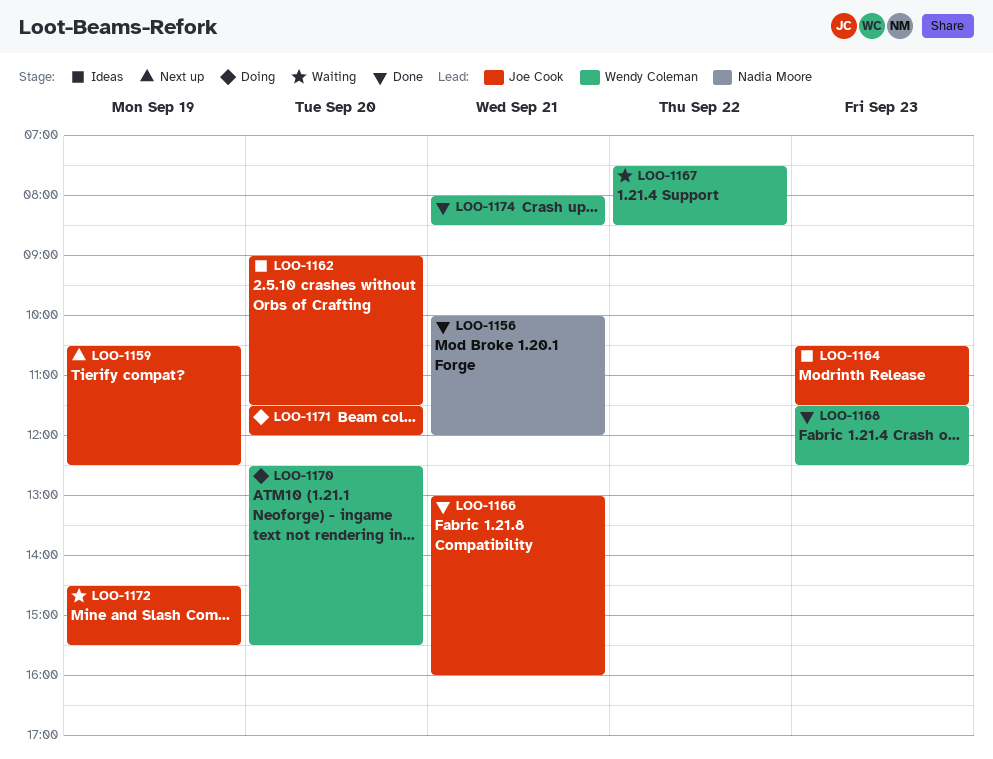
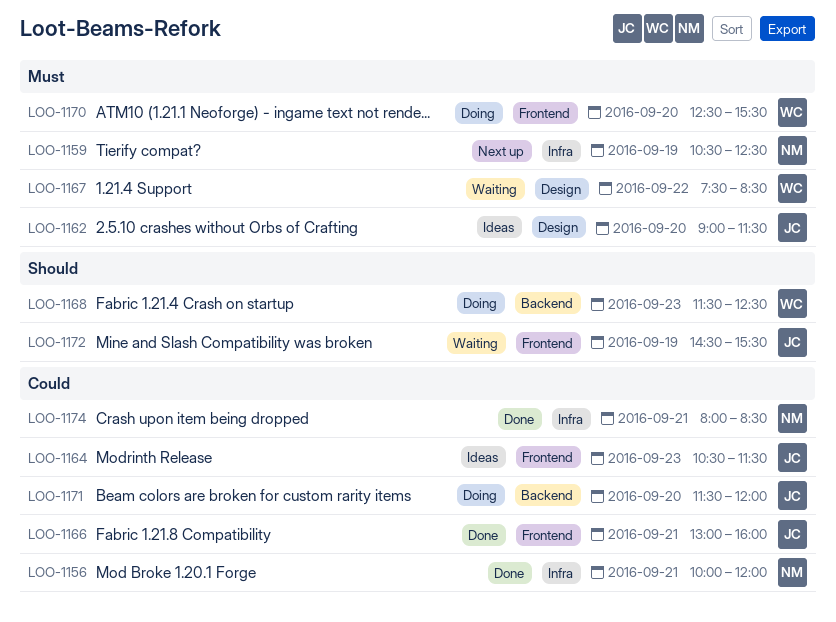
LOO-1159, owner: Joe Cook -> Nadia Moore
LOO-1168, status: Done -> Doing
LOO-1174, owner: Wendy Coleman -> Nadia Moore

